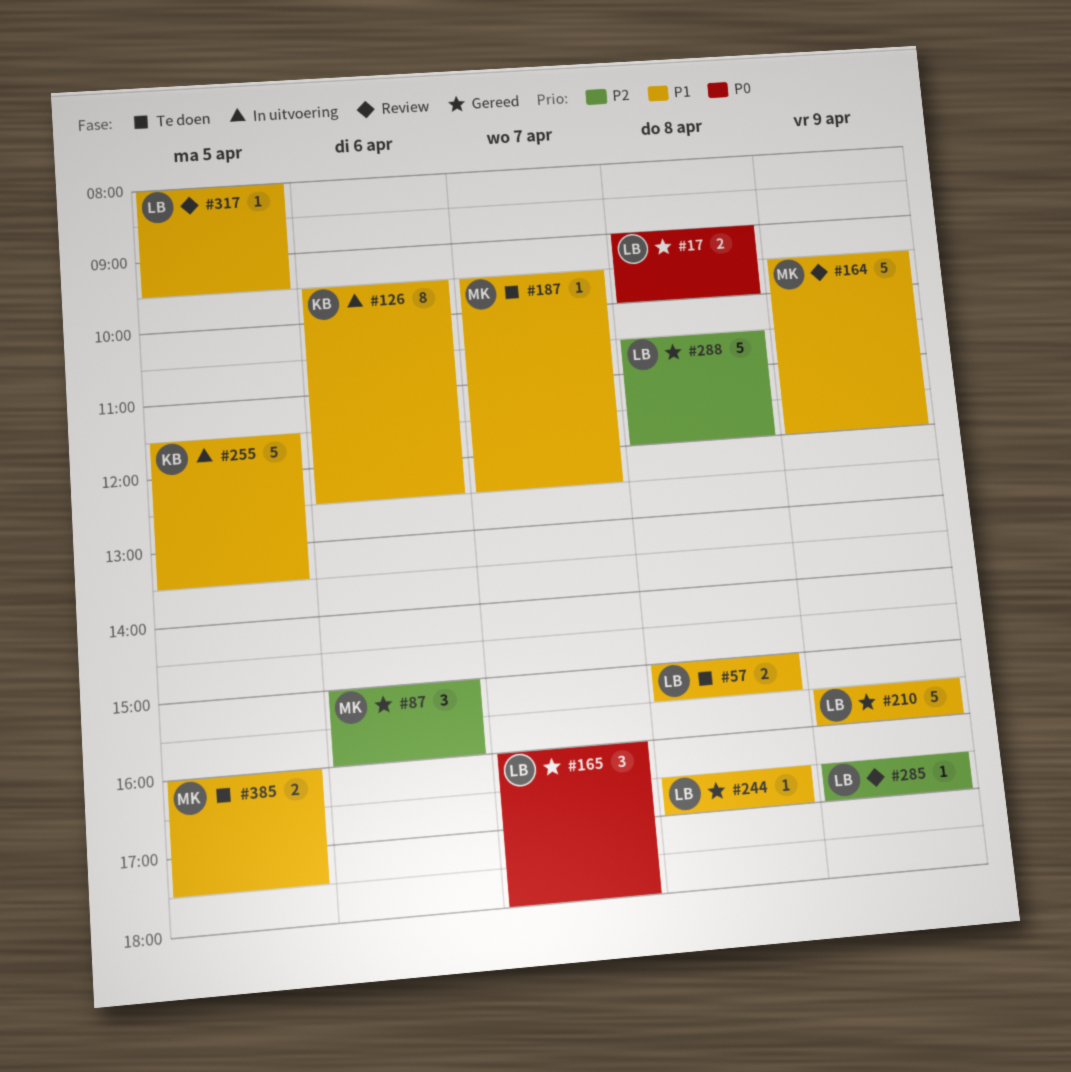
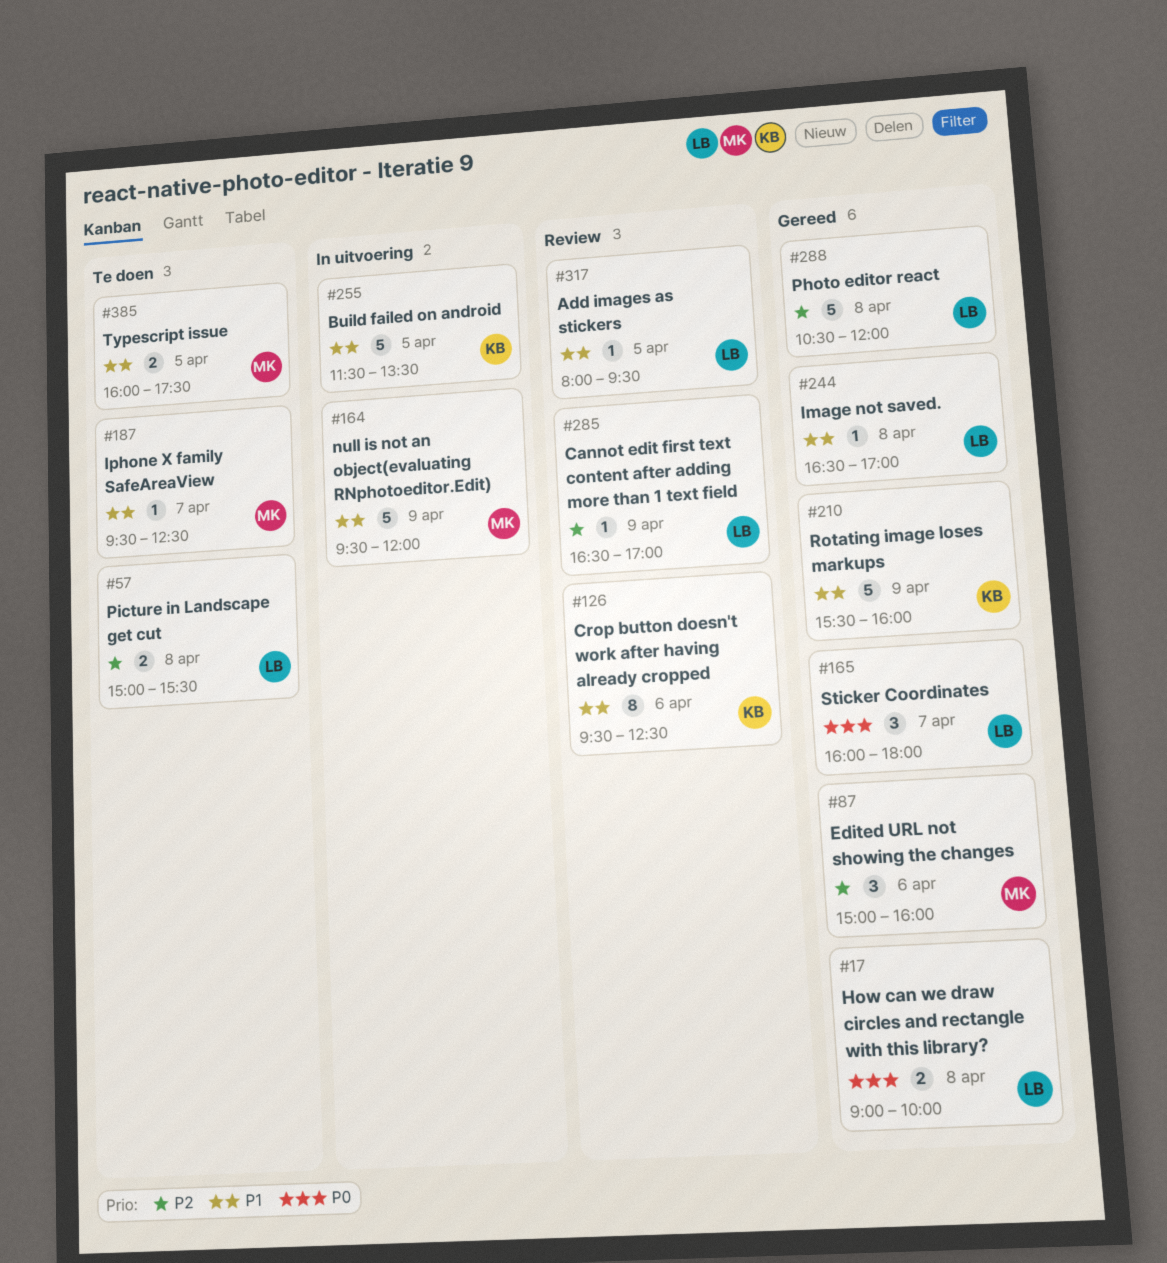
#57, priority: P1 -> P2
#126, status: In uitvoering -> Review
#164, status: Review -> In uitvoering
#210, owner: LB -> KB

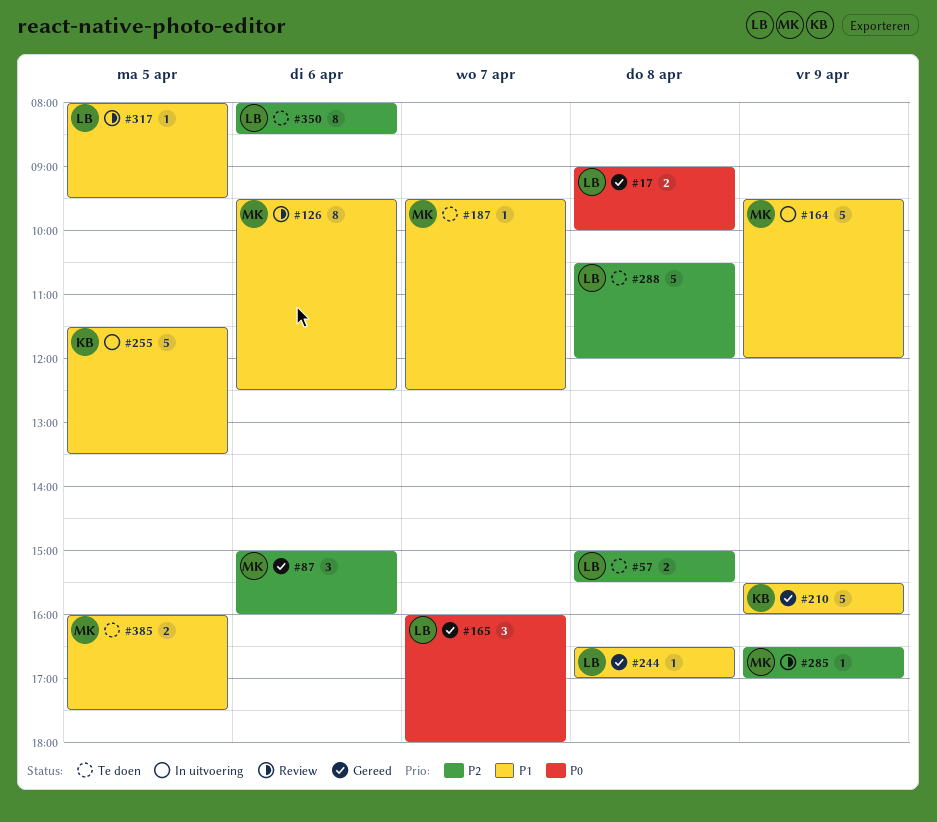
#126, owner: KB -> MK
#285, owner: LB -> MK
#288, status: Gereed -> Te doen
#350: none -> present

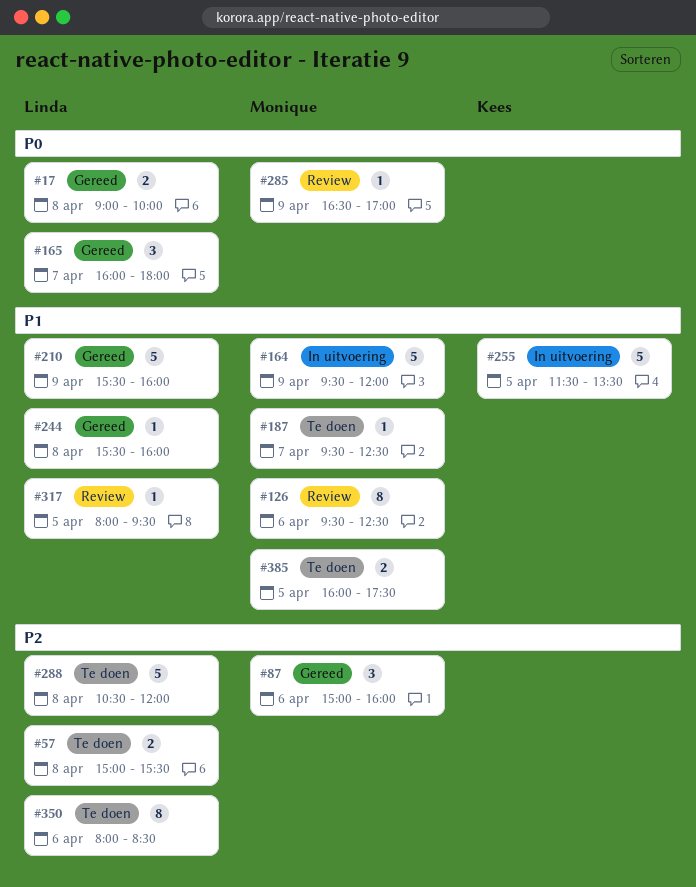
#210, owner: Kees -> Linda
#244, begins: 16:30 -> 15:30
#244, ends: 17:00 -> 16:00
#285, priority: P2 -> P0

